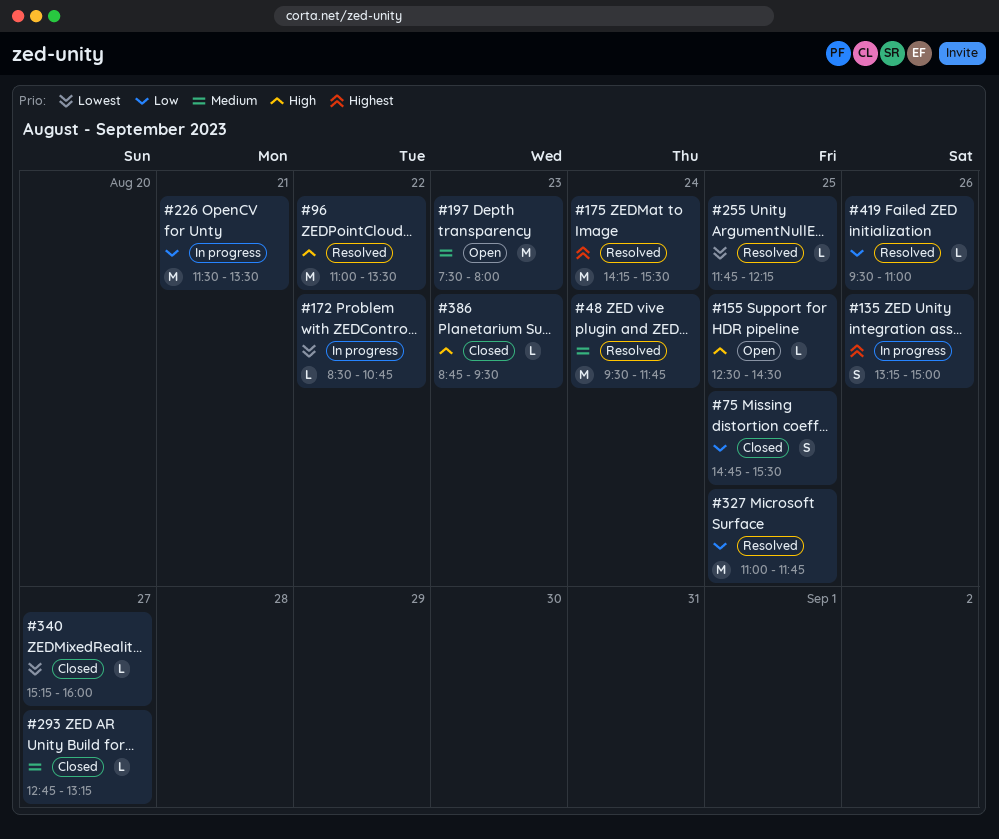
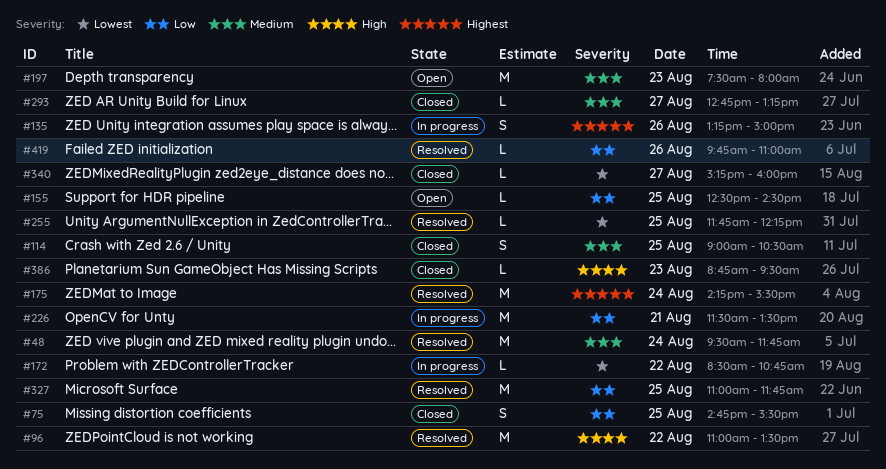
#114: none -> present
#155, priority: High -> Low
#419, begins: 09:30 -> 09:45

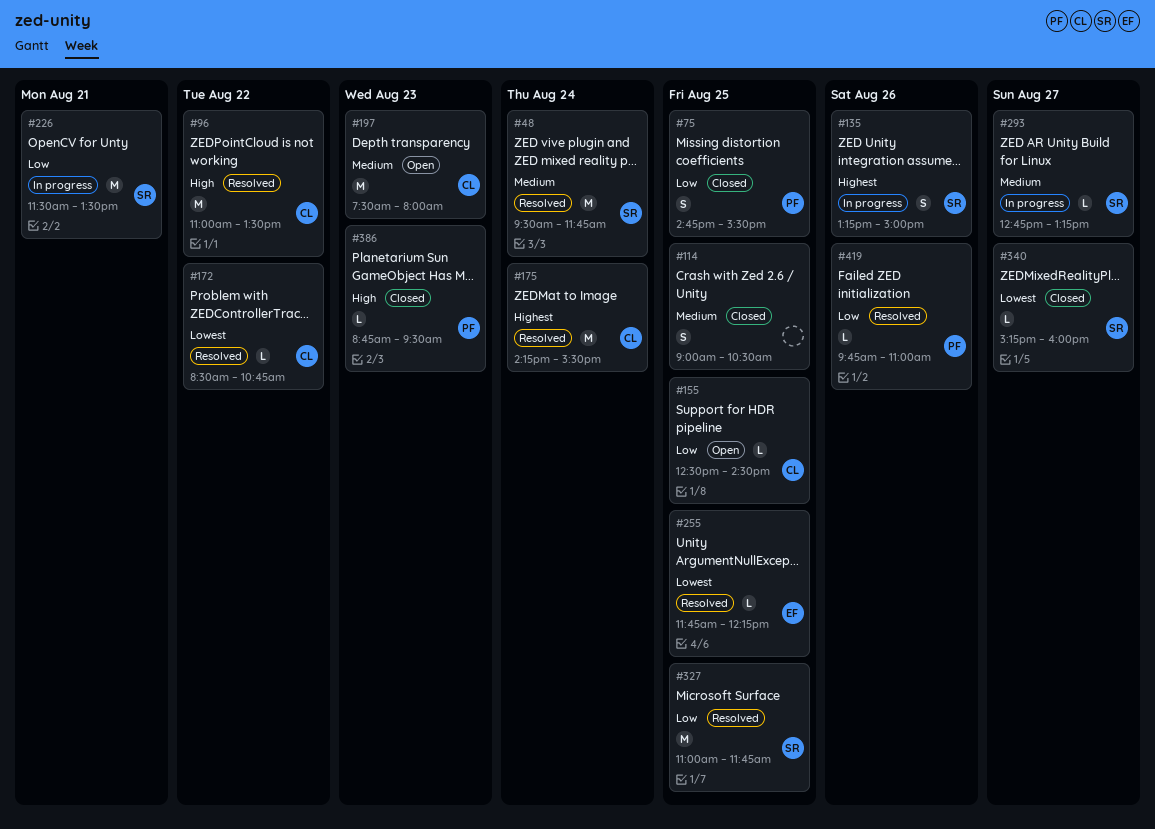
#172, status: In progress -> Resolved
#293, status: Closed -> In progress

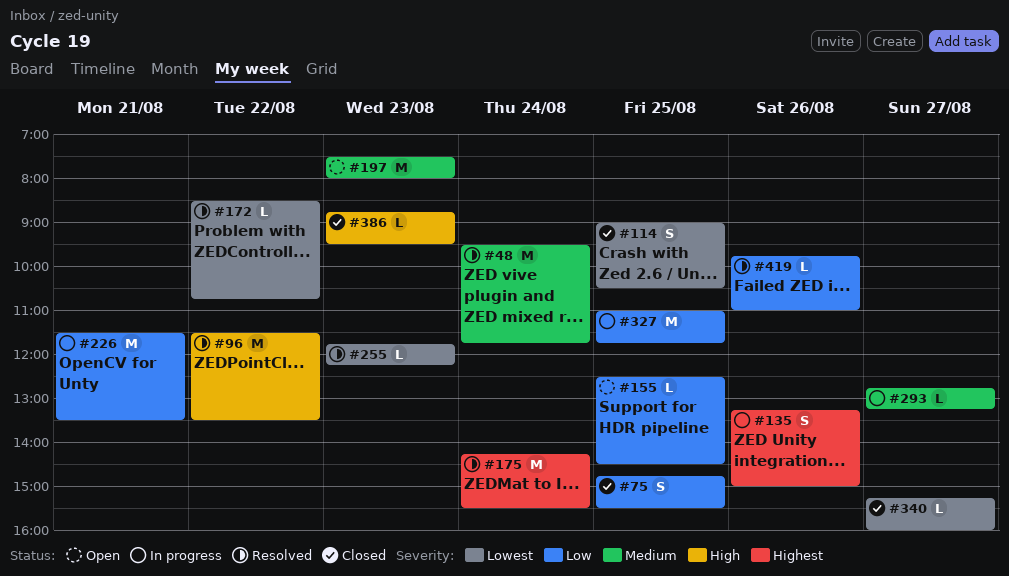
#96, begins: 11:00 -> 11:30
#114, priority: Medium -> Lowest
#255, day: Aug 25 -> Aug 23
#327, status: Resolved -> In progress

